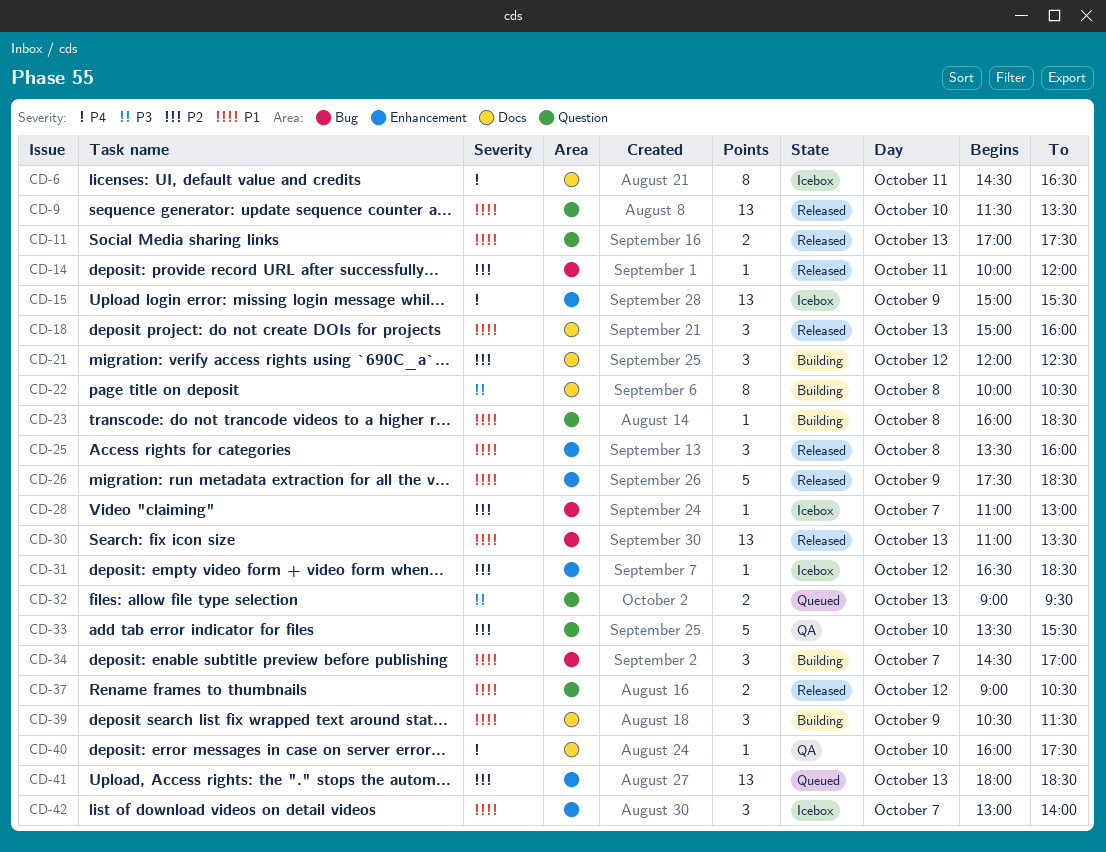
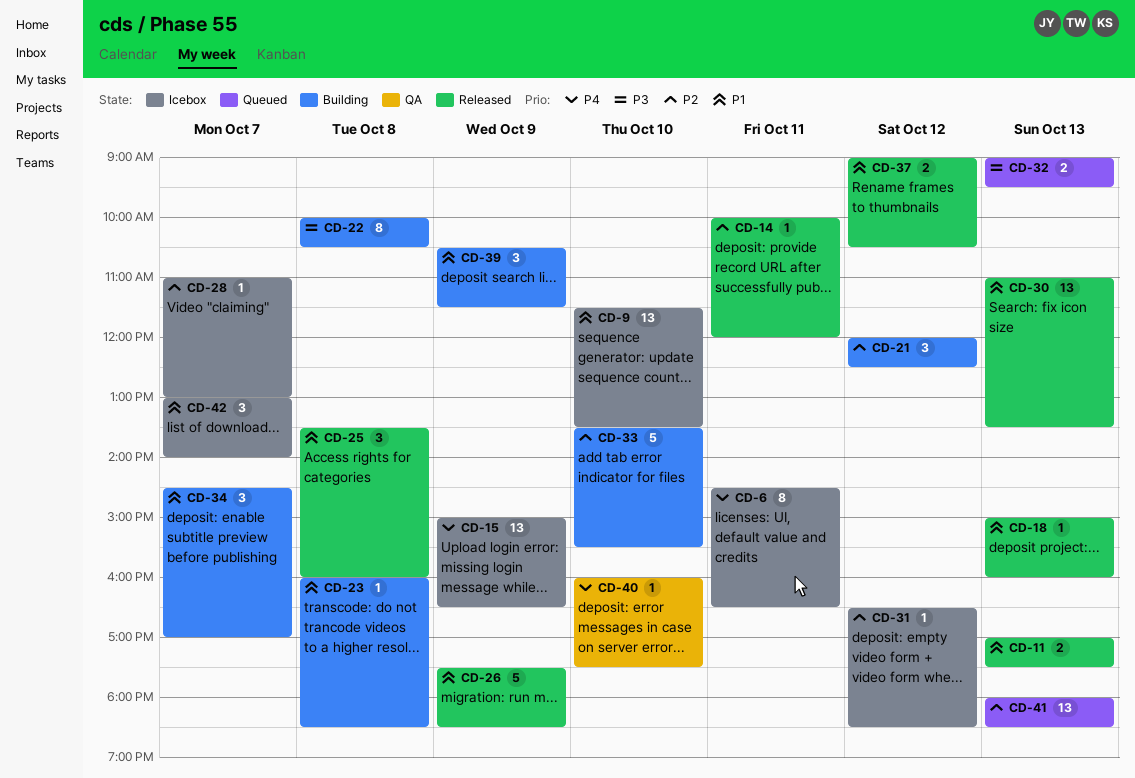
CD-9, status: Released -> Icebox
CD-15, ends: 15:30 -> 16:30
CD-18, estimate: 3 -> 1
CD-33, status: QA -> Building

